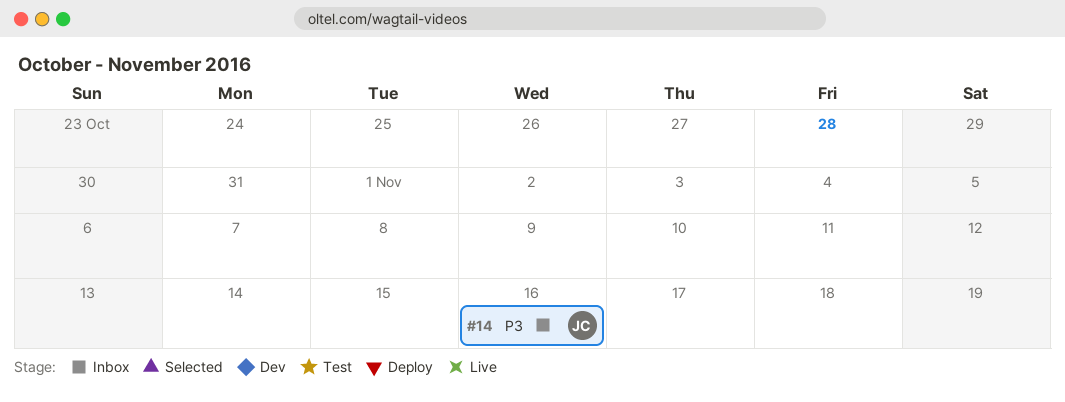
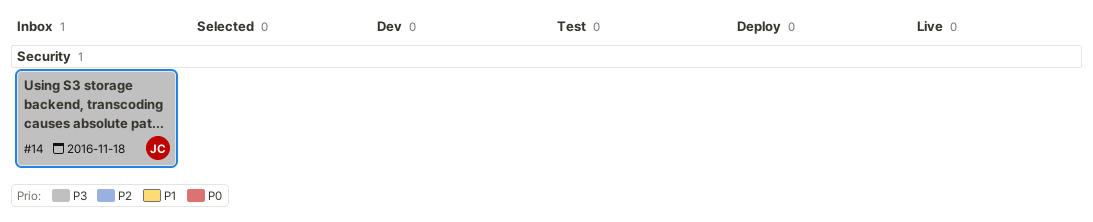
#14, due: Nov 16 -> Nov 18

